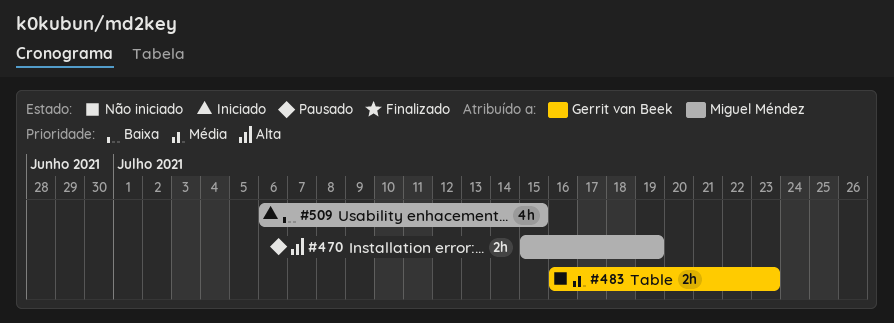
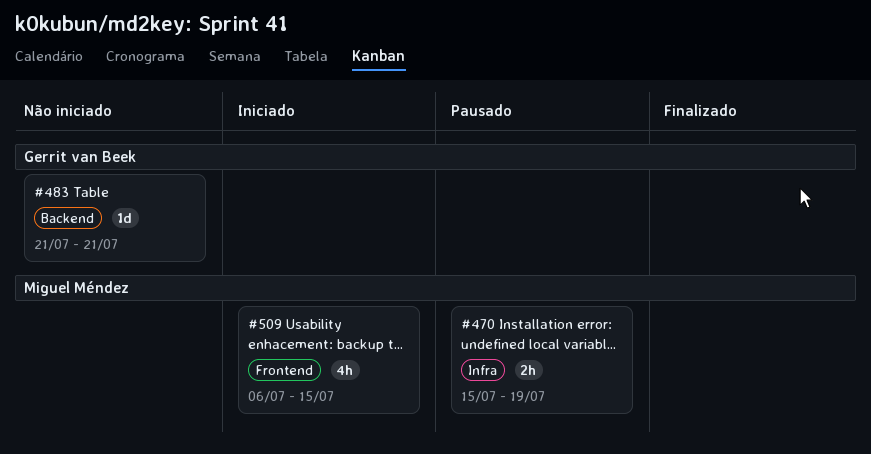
#483, estimate: 2h -> 1d
#483, start: Jul 16 -> Jul 21
#483, due: Jul 23 -> Jul 21

